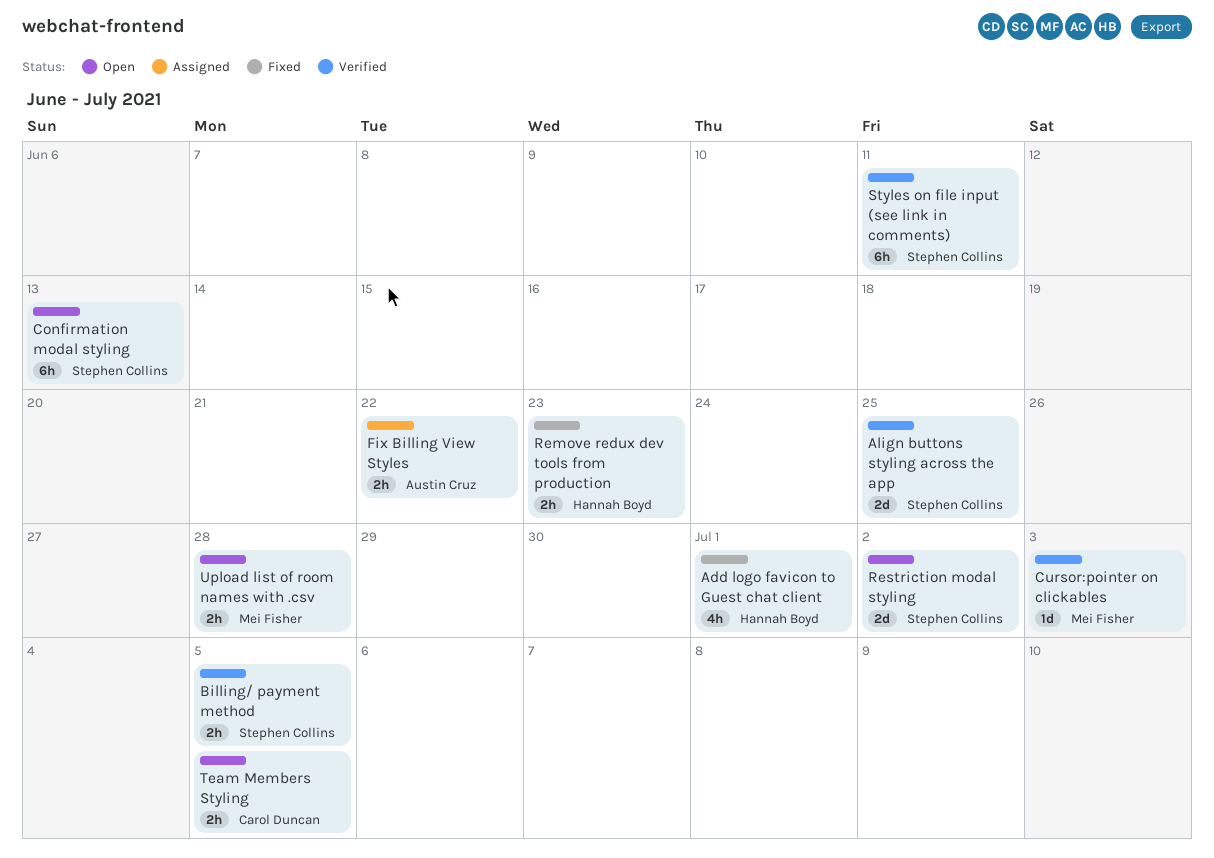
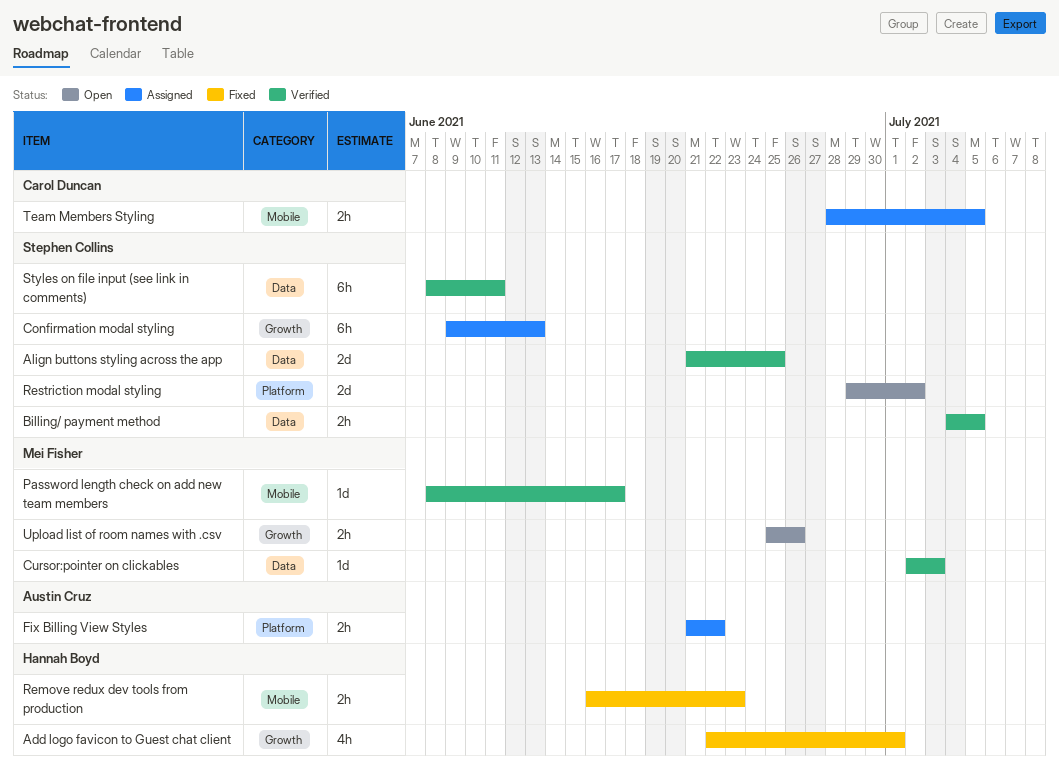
Confirmation modal styling, status: Open -> Assigned
Password length check on add new team members: none -> present
Team Members Styling, status: Open -> Assigned
Upload list of room names with .csv, due: Jun 28 -> Jun 26

